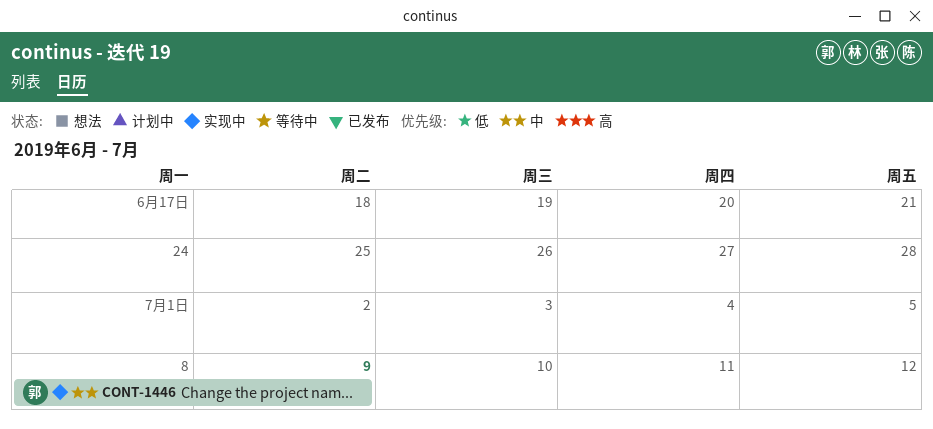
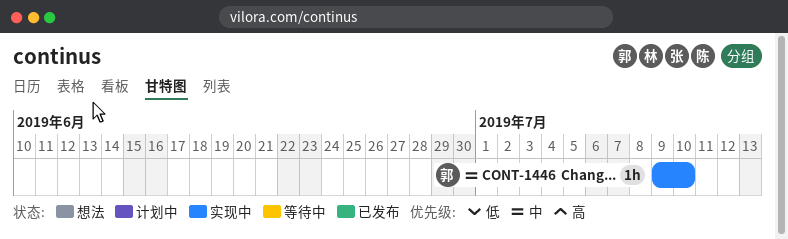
CONT-1446, start: Jul 8 -> Jul 9
CONT-1446, due: Jul 9 -> Jul 10

